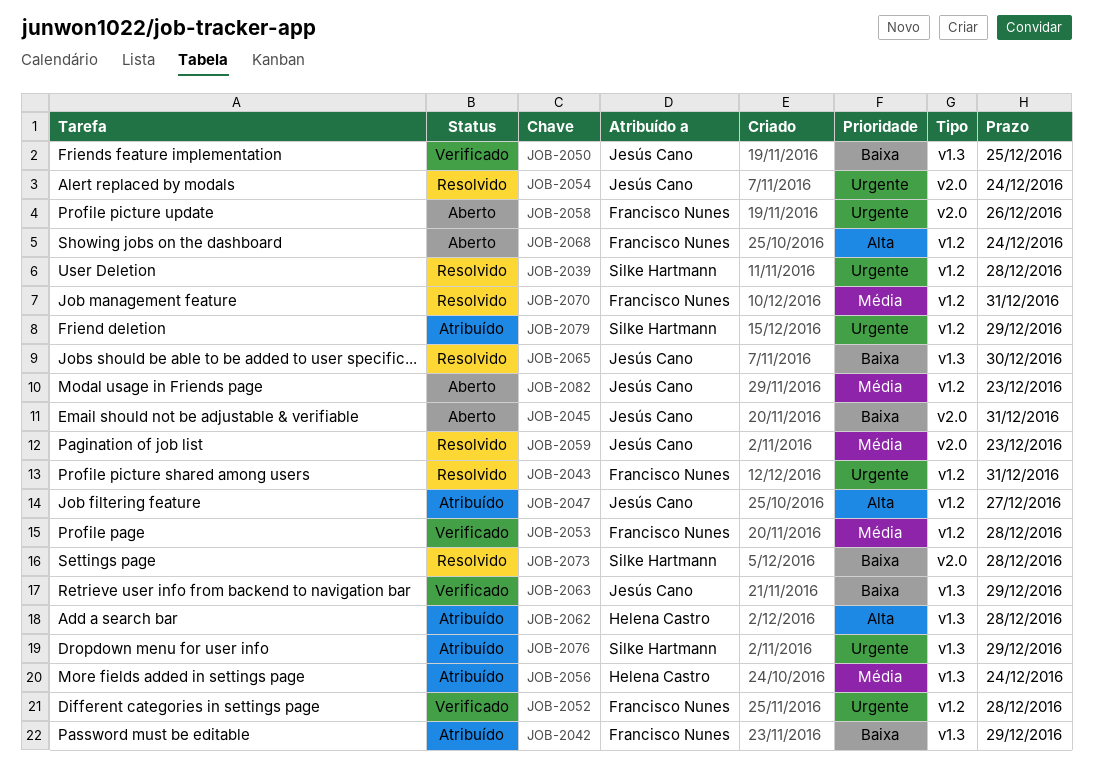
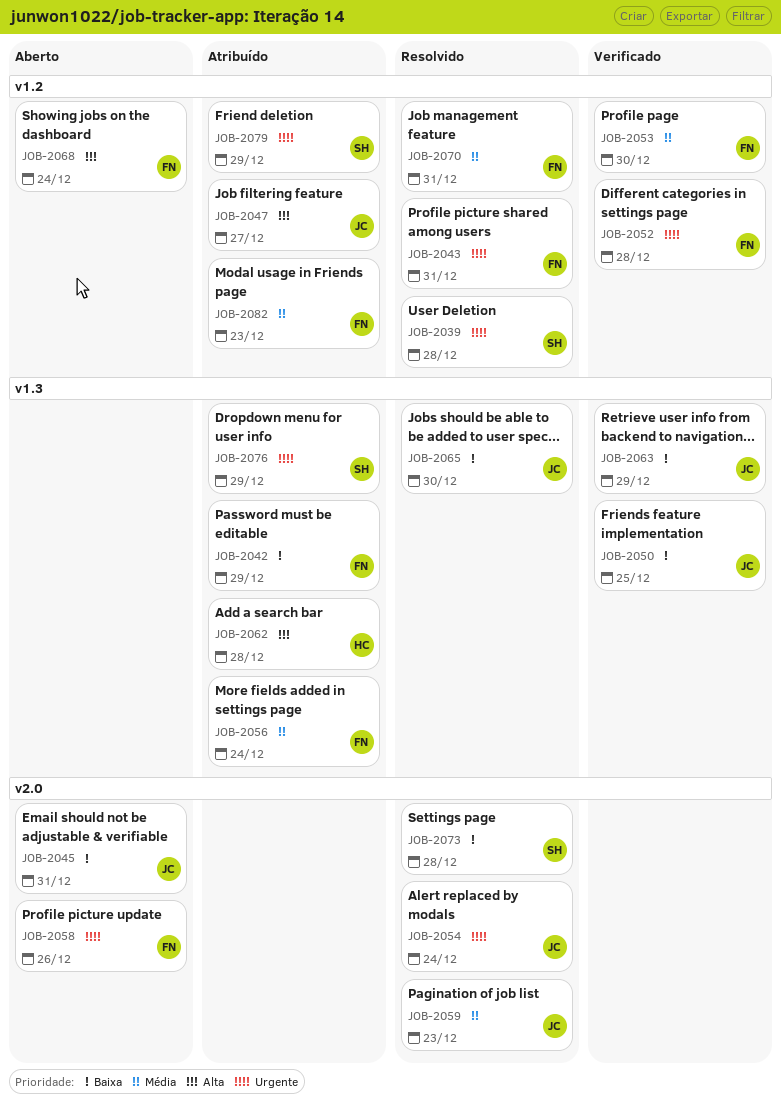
JOB-2053, due: Dec 28 -> Dec 30
JOB-2056, owner: Helena Castro -> Francisco Nunes
JOB-2082, status: Aberto -> Atribuído
JOB-2082, owner: Jesús Cano -> Francisco Nunes

